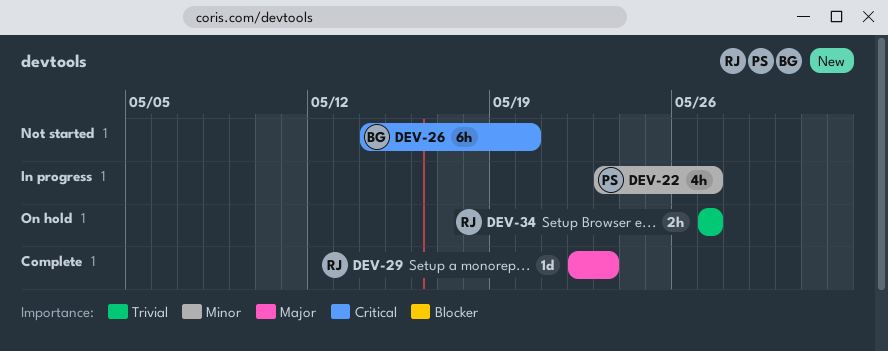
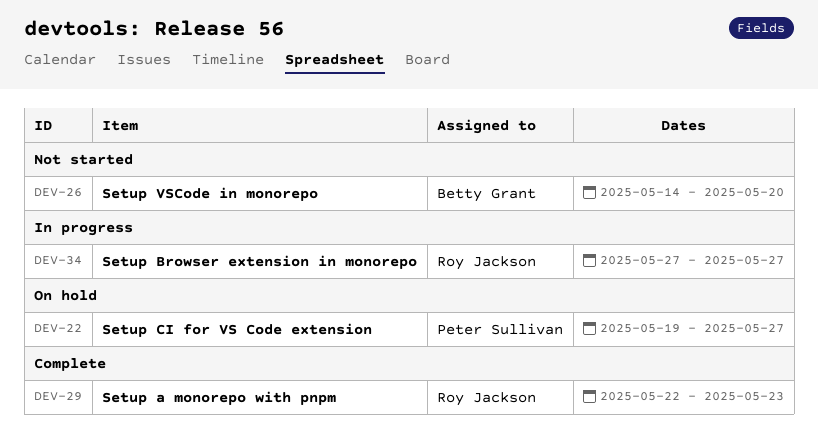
DEV-22, status: In progress -> On hold
DEV-22, start: May 23 -> May 19
DEV-34, status: On hold -> In progress

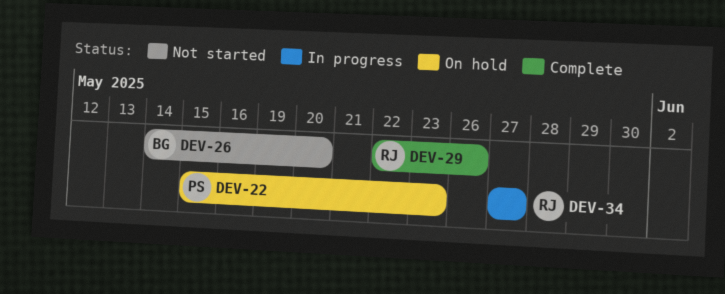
DEV-22, start: May 19 -> May 15
DEV-22, due: May 27 -> May 23
DEV-29, due: May 23 -> May 26

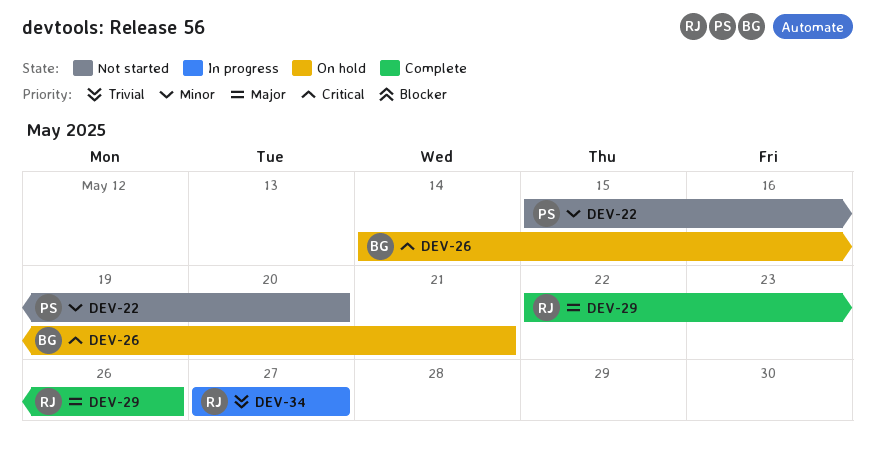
DEV-22, status: On hold -> Not started
DEV-22, due: May 23 -> May 20
DEV-26, status: Not started -> On hold
DEV-26, due: May 20 -> May 21

